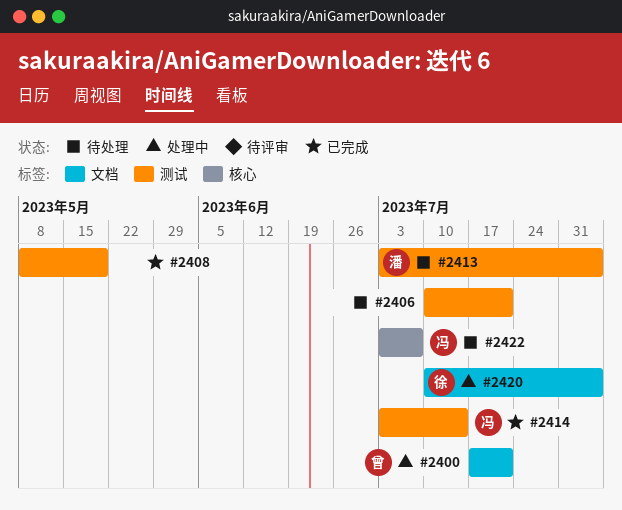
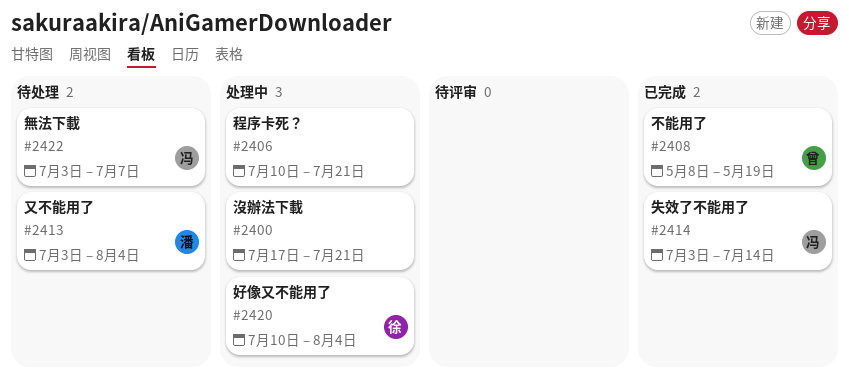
#2400, owner: 曾 -> none
#2406, status: 待处理 -> 处理中
#2408, owner: none -> 曾

